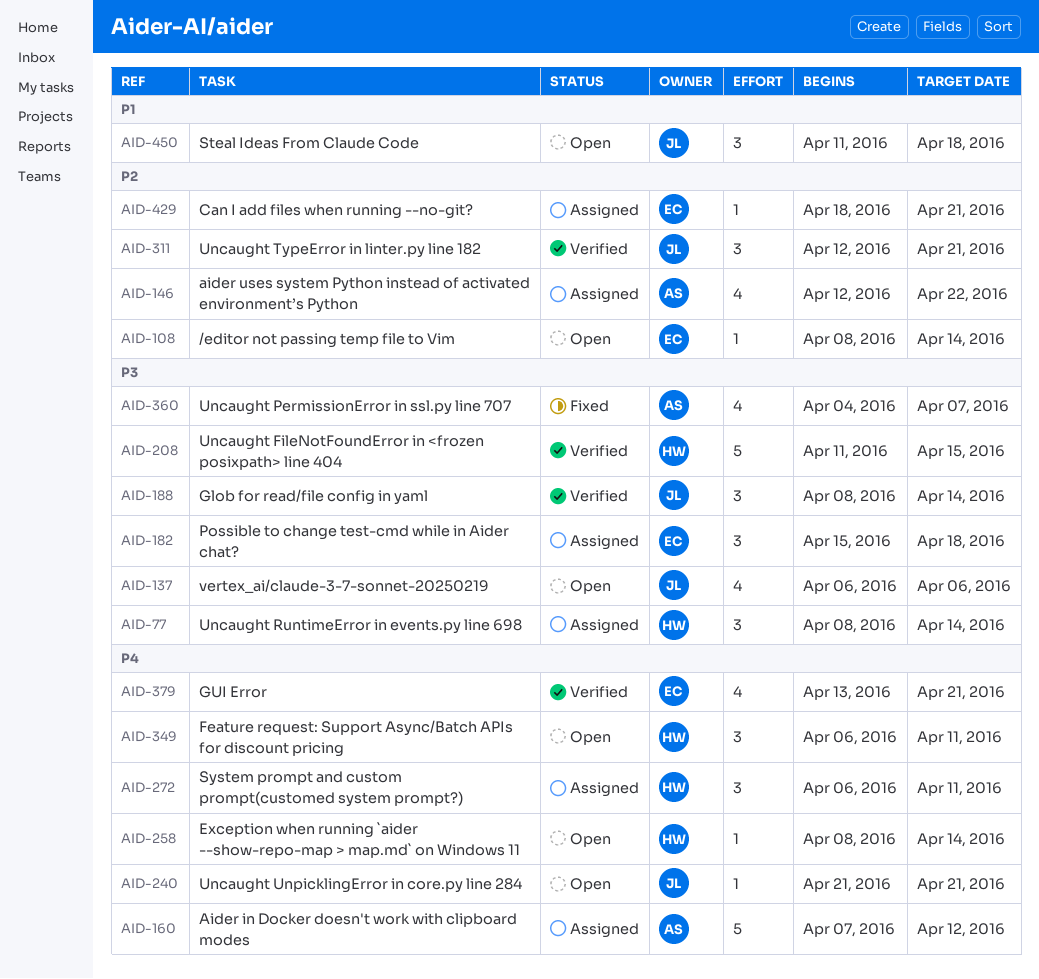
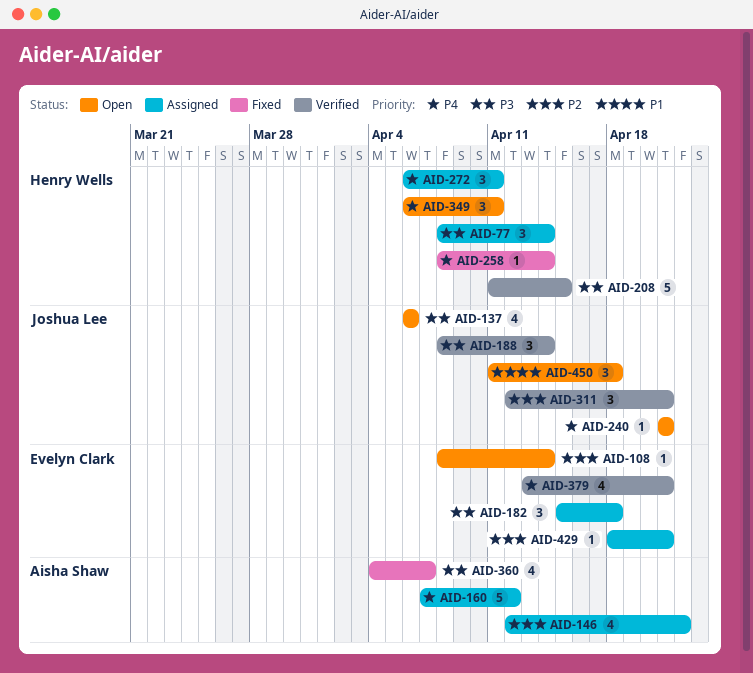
AID-258, status: Open -> Fixed

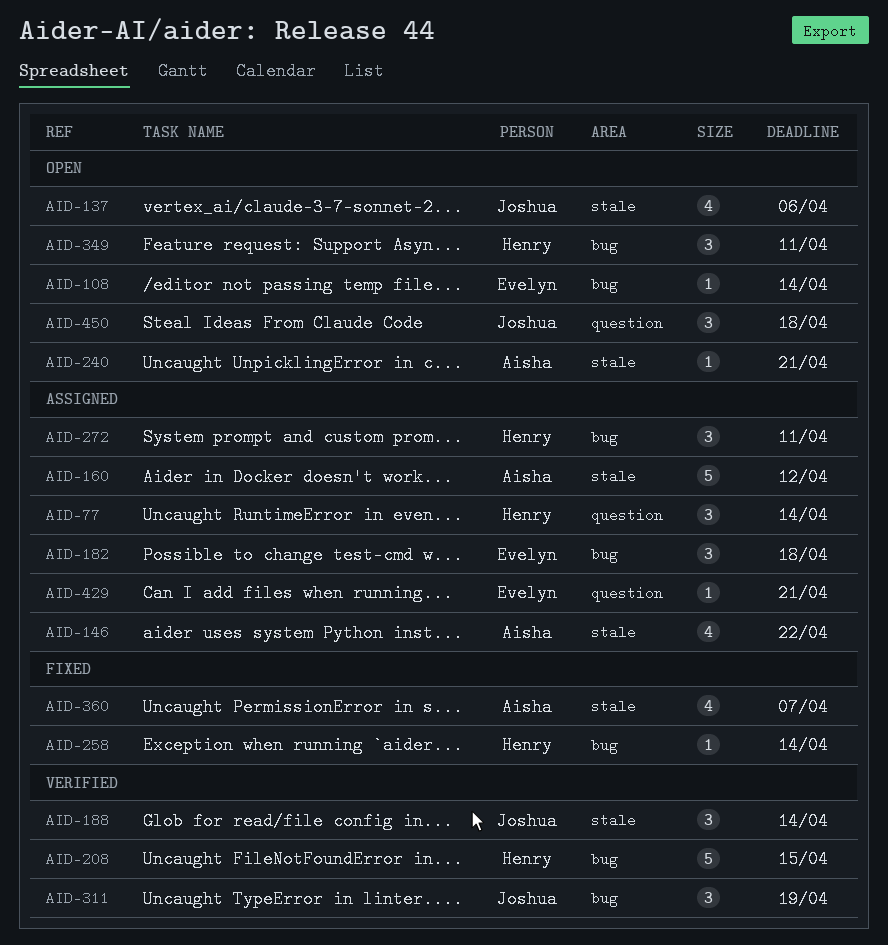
AID-240, owner: Joshua Lee -> Aisha Shaw
AID-311, due: Apr 21 -> Apr 19
AID-379: present -> none

